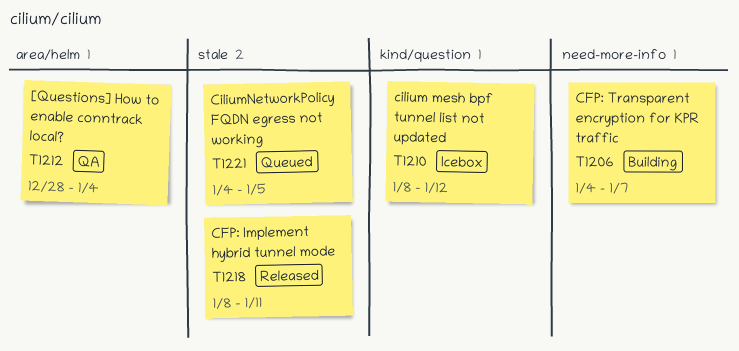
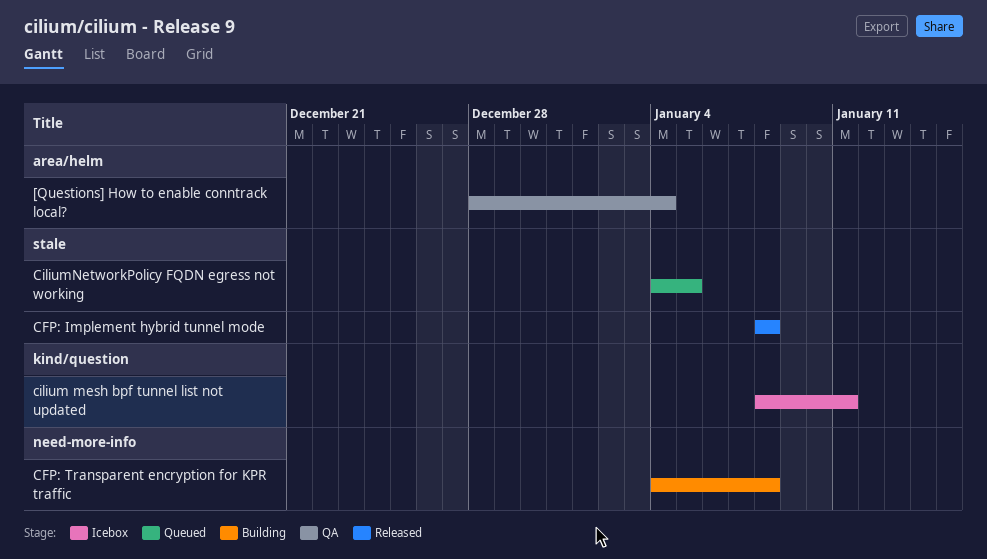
CFP: Implement hybrid tunnel mode, due: Jan 11 -> Jan 8
CFP: Transparent encryption for KPR traffic, due: Jan 7 -> Jan 8
cilium mesh bpf tunnel list not updated, due: Jan 12 -> Jan 11

